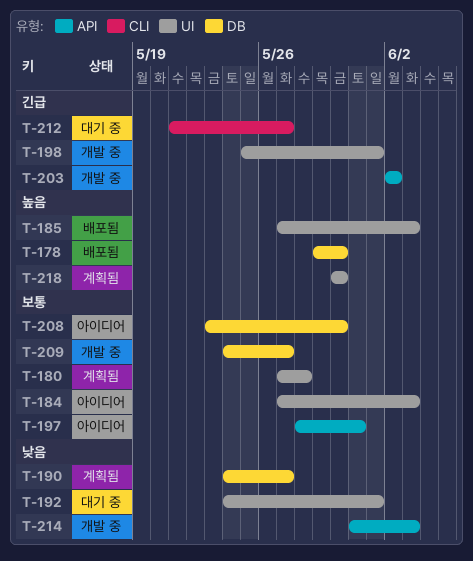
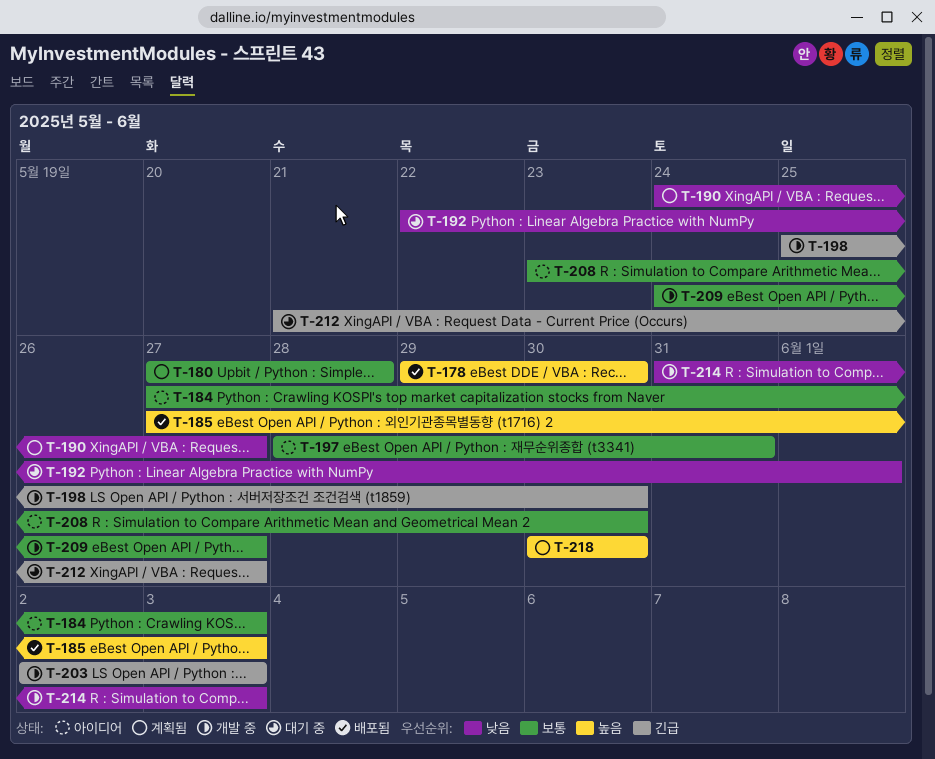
T-192, start: May 24 -> May 22
T-198, due: Jun 1 -> May 30
T-203, due: Jun 2 -> Jun 3

